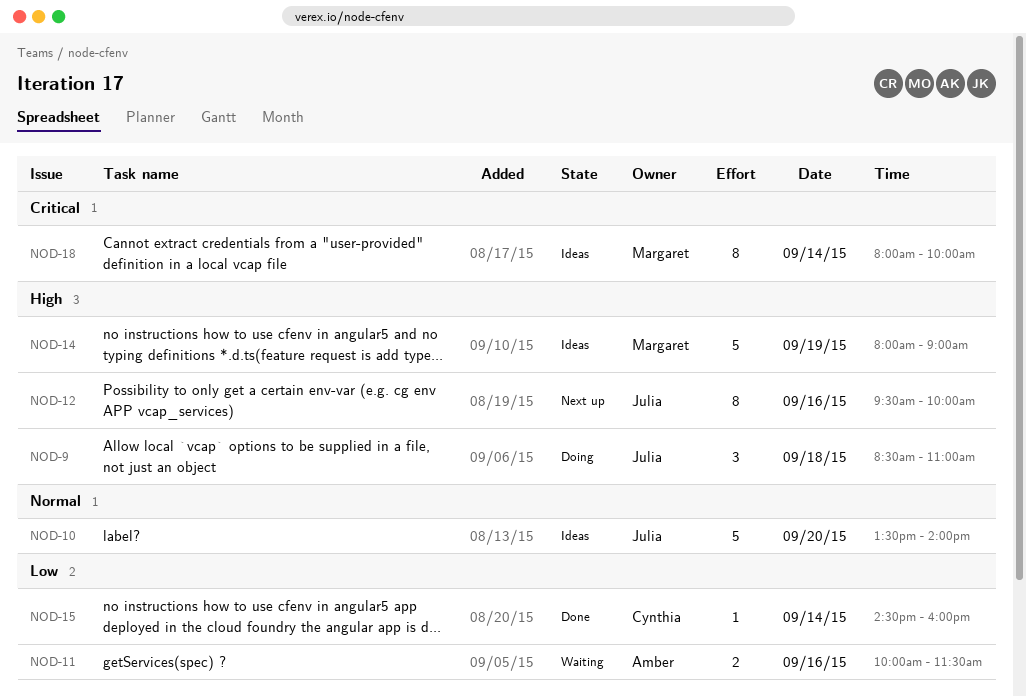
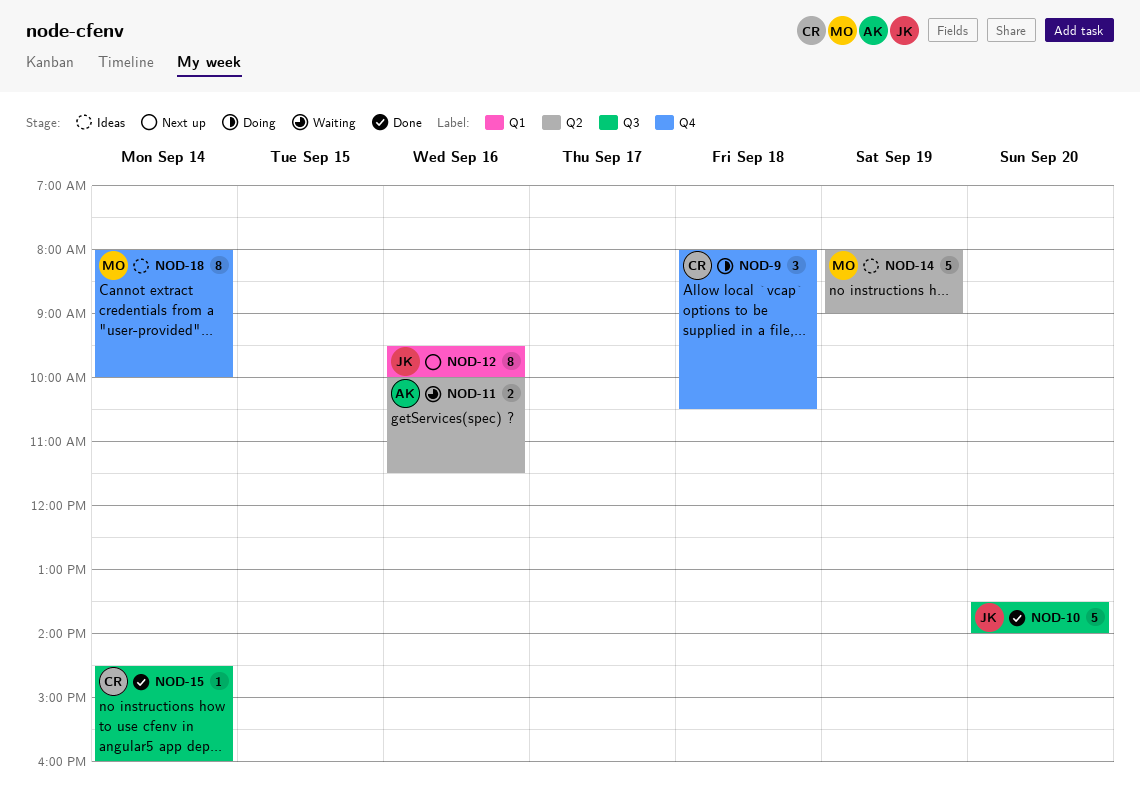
NOD-9, owner: Julia -> Cynthia
NOD-9, begins: 08:30 -> 08:00
NOD-9, ends: 11:00 -> 10:30
NOD-10, status: Ideas -> Done

